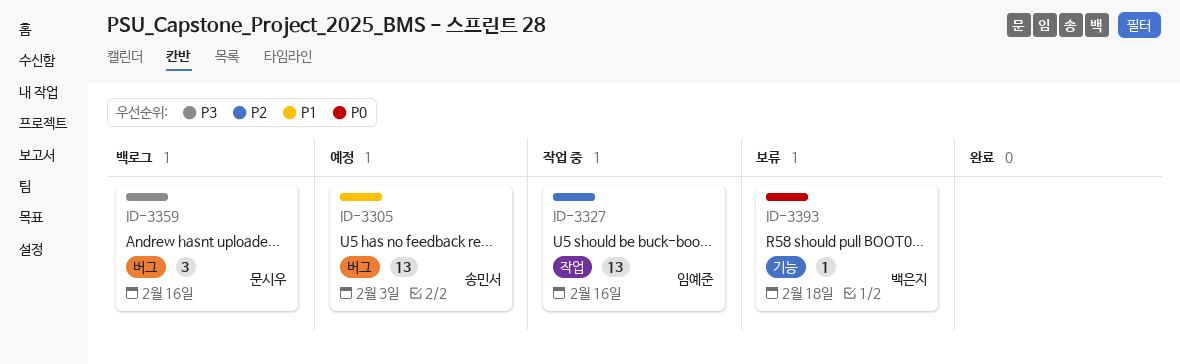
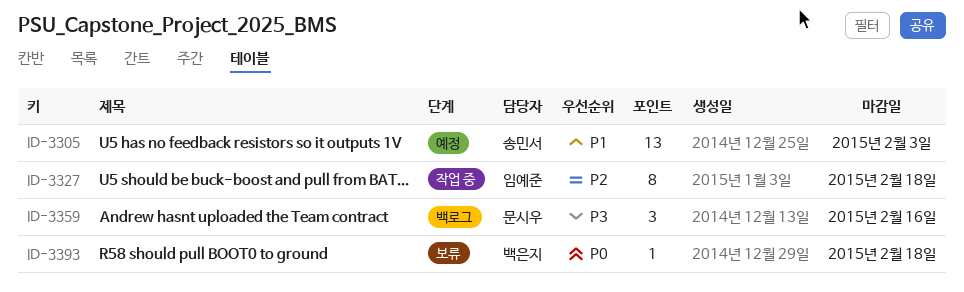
ID-3327, estimate: 13 -> 8
ID-3327, due: Feb 16 -> Feb 18

